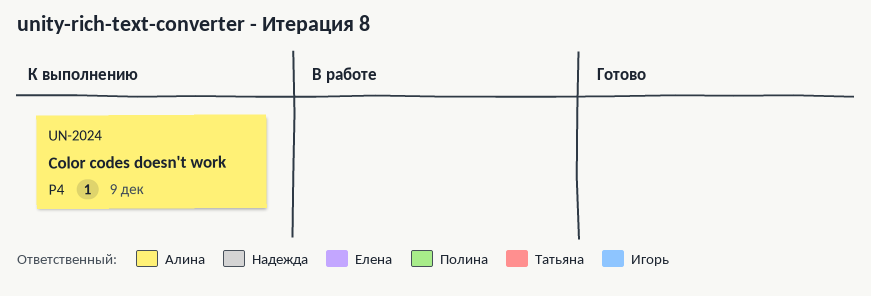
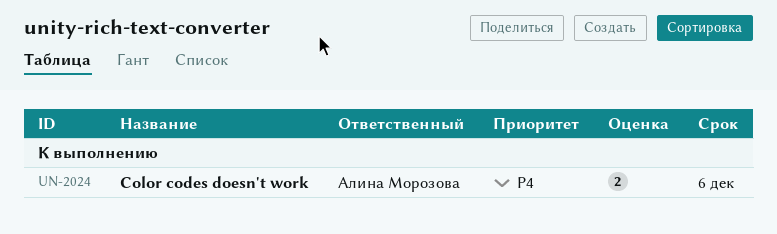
UN-2024, estimate: 1 -> 2
UN-2024, due: Dec 9 -> Dec 6

